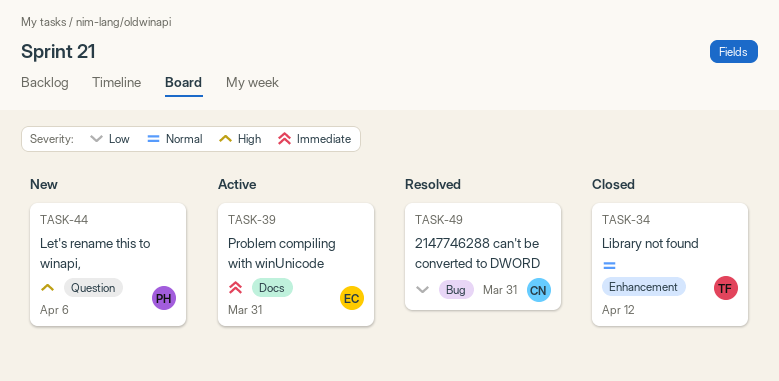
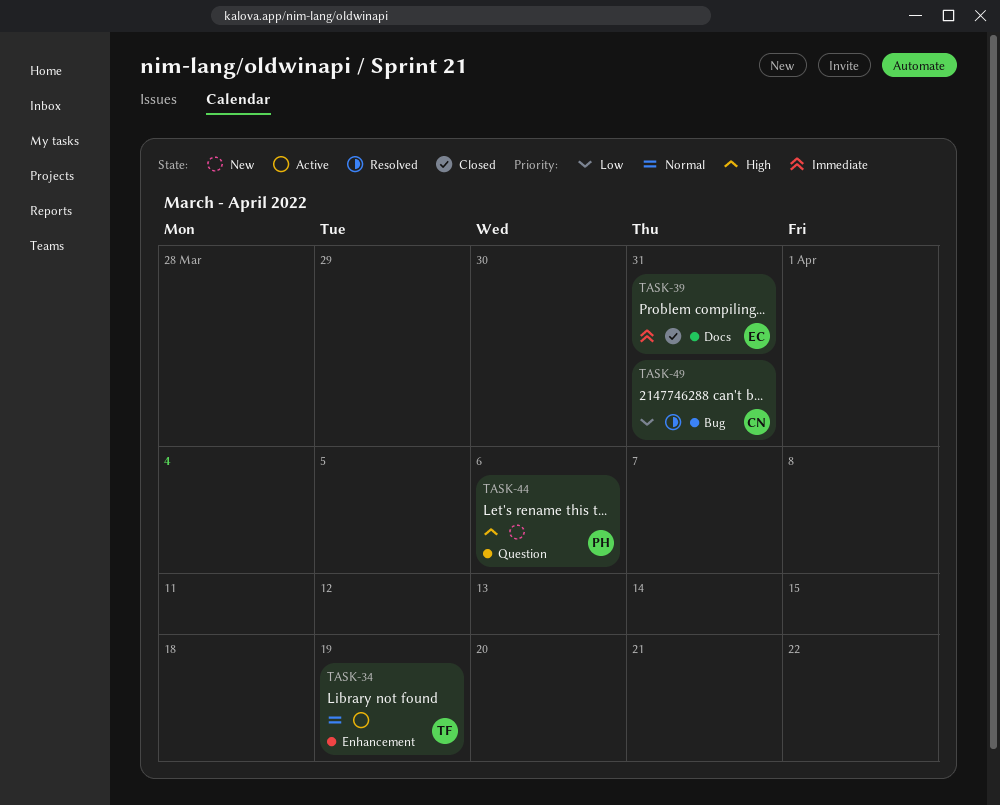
TASK-34, status: Closed -> Active
TASK-34, due: Apr 12 -> Apr 19
TASK-39, status: Active -> Closed

